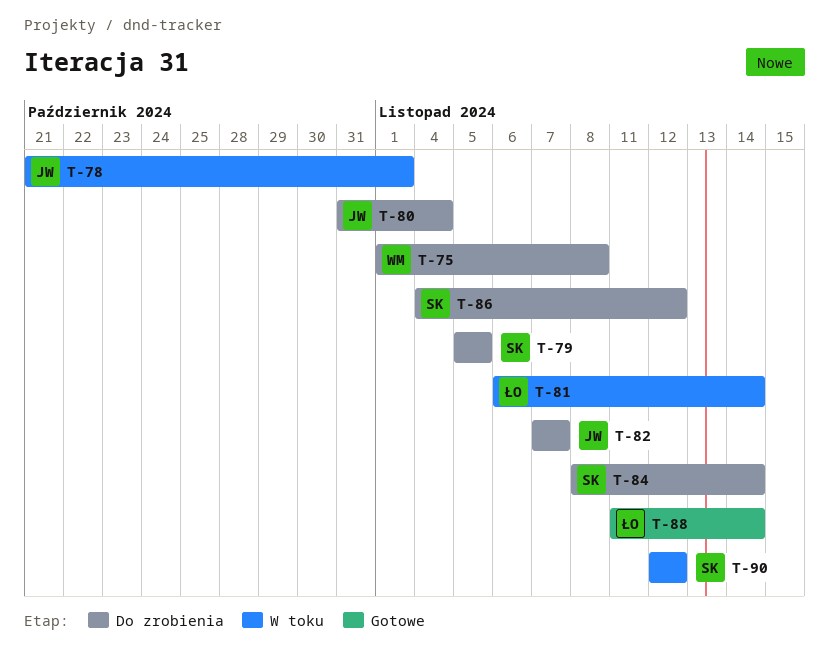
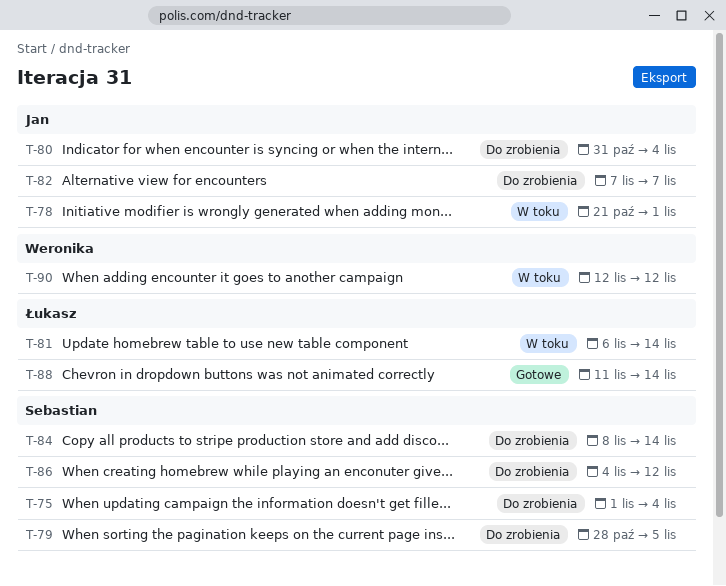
T-75, owner: Weronika -> Sebastian
T-75, due: Nov 8 -> Nov 4
T-79, start: Nov 5 -> Oct 28
T-90, owner: Sebastian -> Weronika

